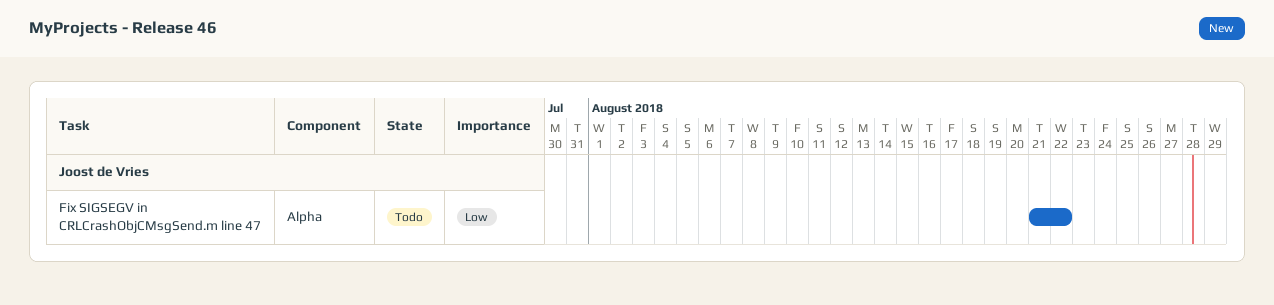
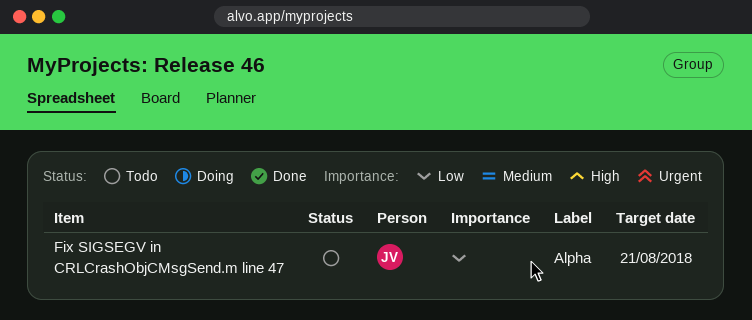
Fix SIGSEGV in CRLCrashObjCMsgSend.m line 47, due: Aug 22 -> Aug 21

